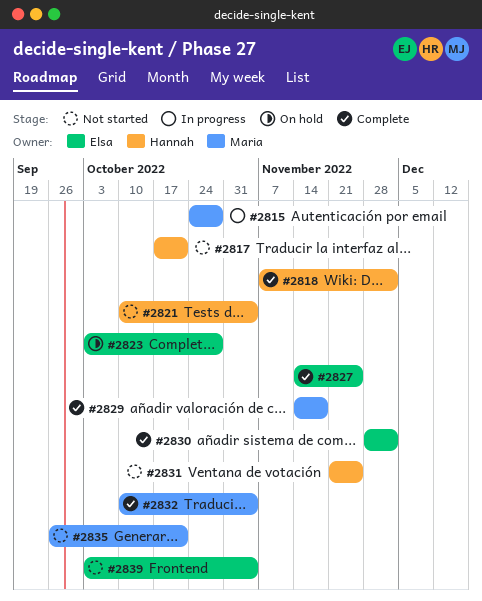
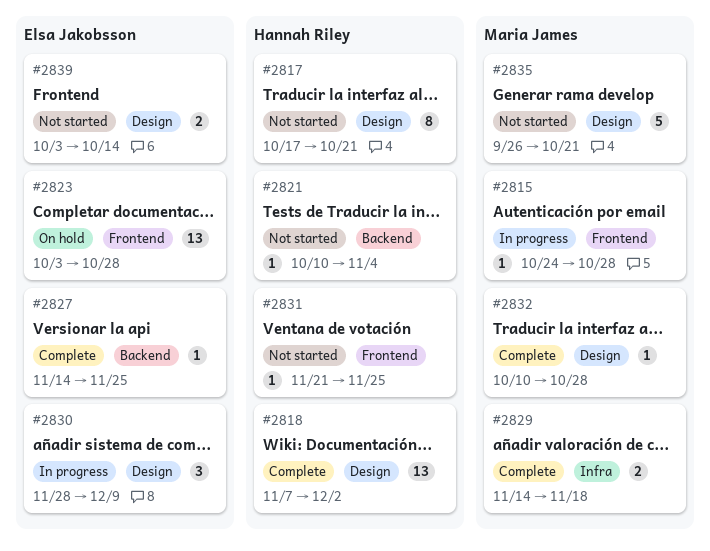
#2830, status: Complete -> In progress
#2830, due: Dec 2 -> Dec 9
#2832, due: Nov 4 -> Oct 28
#2839, due: Nov 4 -> Oct 14

